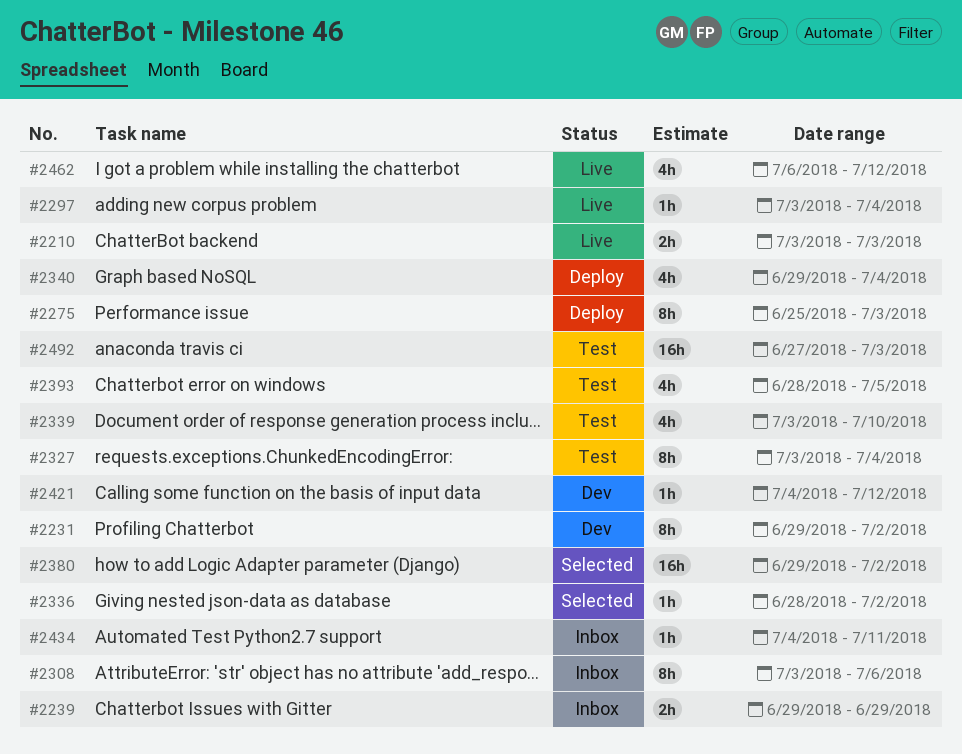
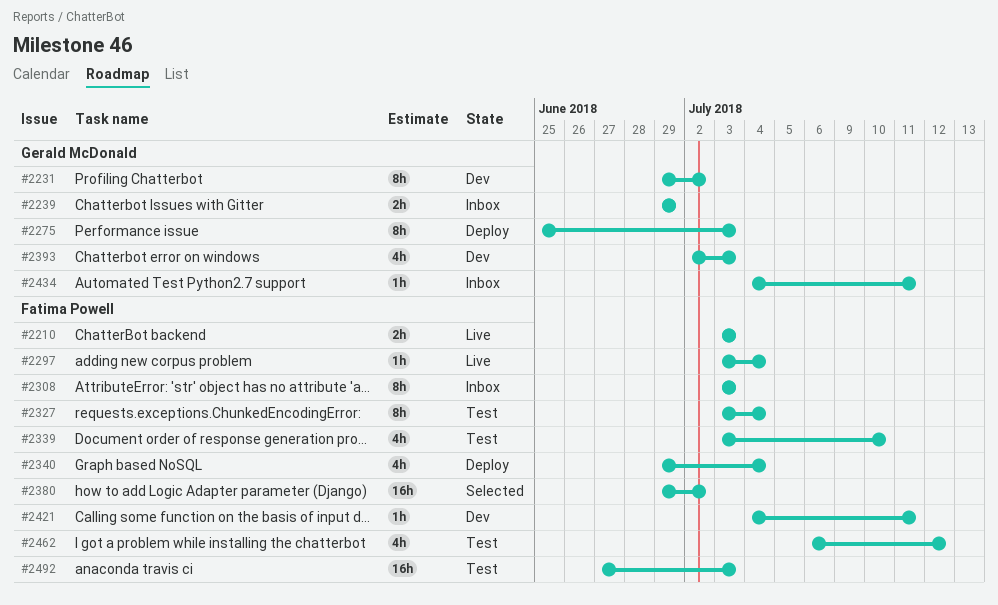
#2308, due: Jul 6 -> Jul 3
#2336: present -> none
#2393, status: Test -> Dev
#2393, start: Jun 28 -> Jul 2
#2393, due: Jul 5 -> Jul 3
#2421, due: Jul 12 -> Jul 11
#2462, status: Live -> Test

